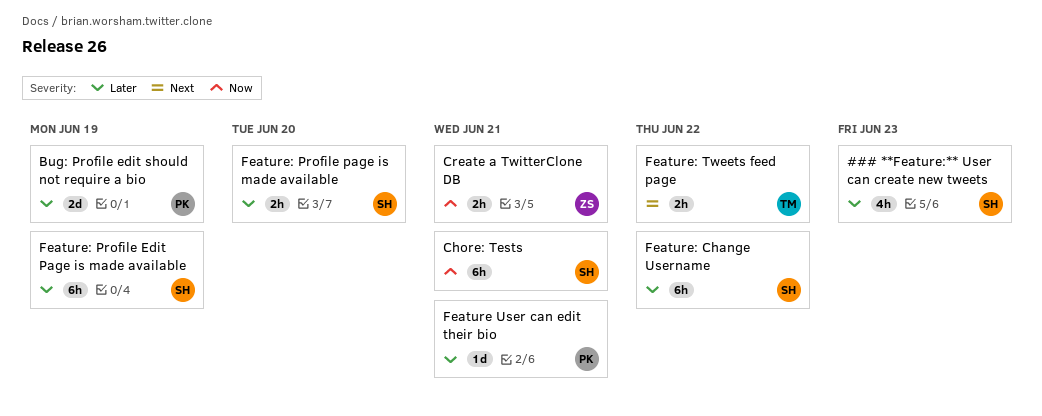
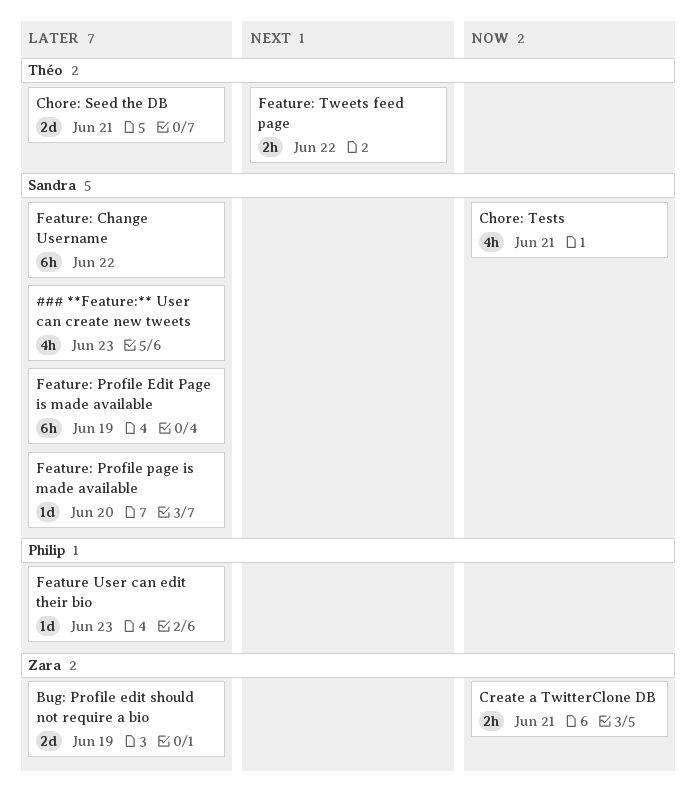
Bug: Profile edit should not require a bio, owner: Philip -> Zara
Chore: Seed the DB: none -> present
Chore: Tests, estimate: 6h -> 4h
Feature User can edit their bio, due: Jun 21 -> Jun 23
Feature: Profile page is made available, estimate: 2h -> 1d

